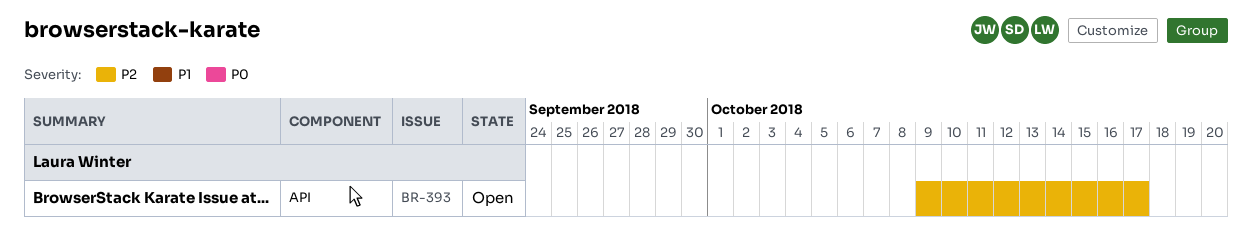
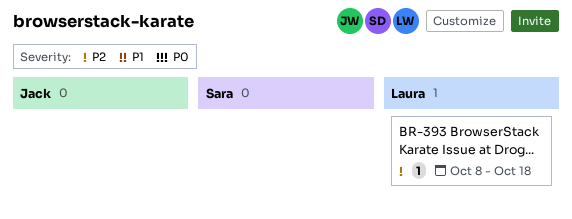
BR-393, start: Oct 9 -> Oct 8
BR-393, due: Oct 17 -> Oct 18

